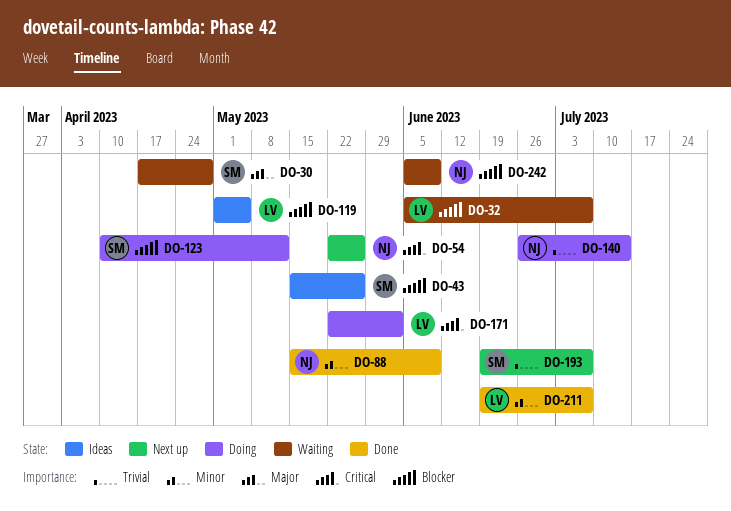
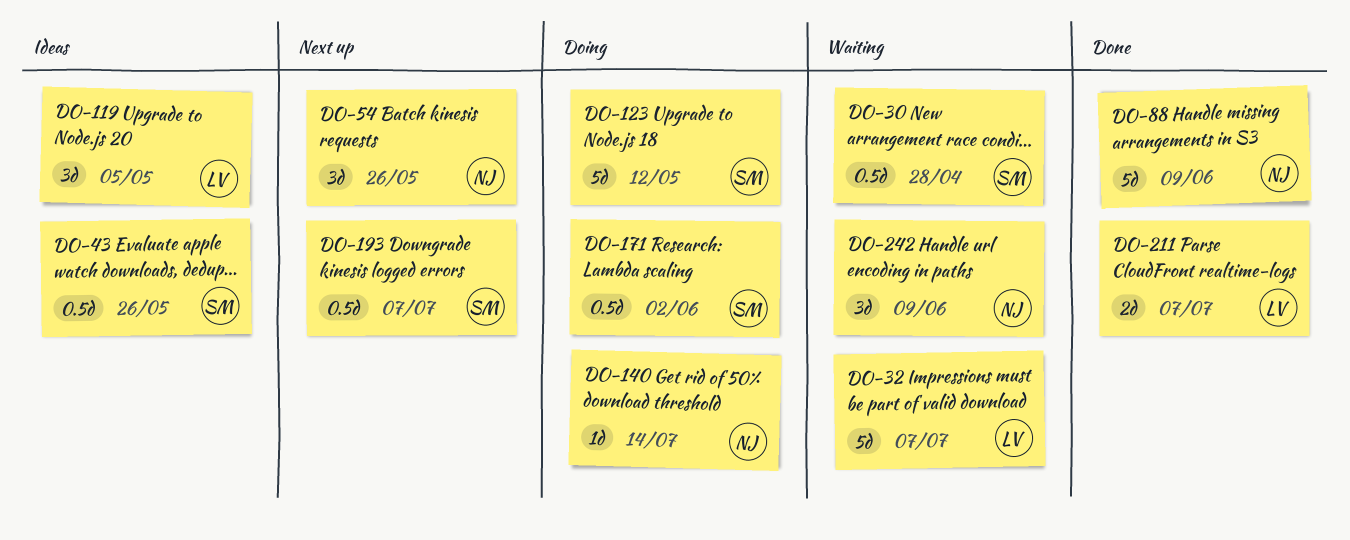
DO-171, owner: LV -> SM

